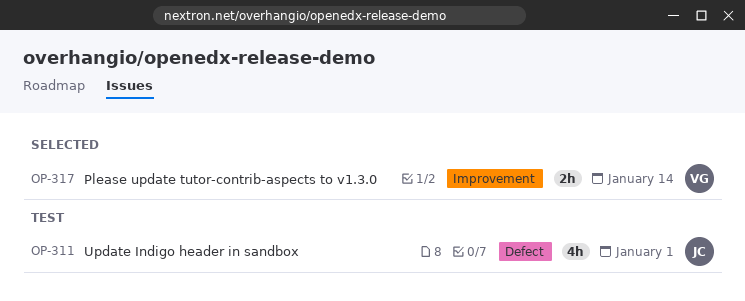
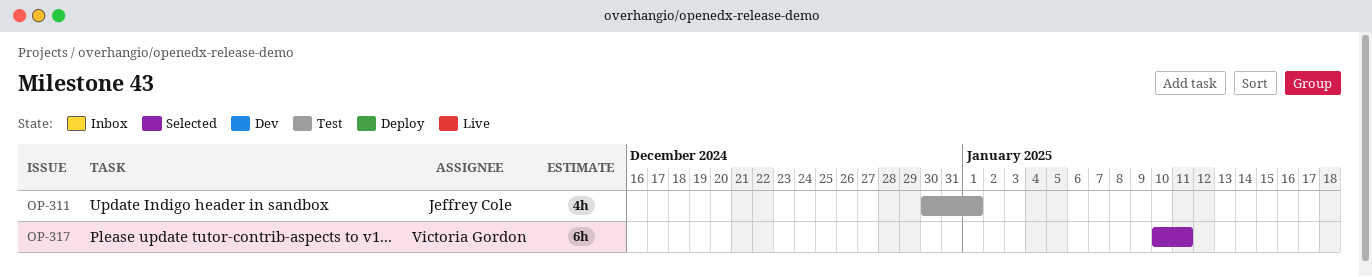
OP-317, estimate: 2h -> 6h
OP-317, due: Jan 14 -> Jan 11

